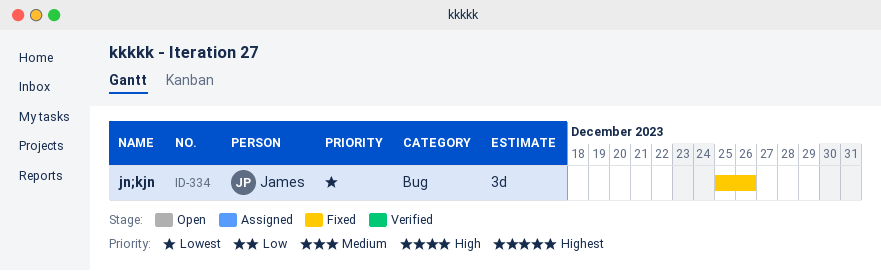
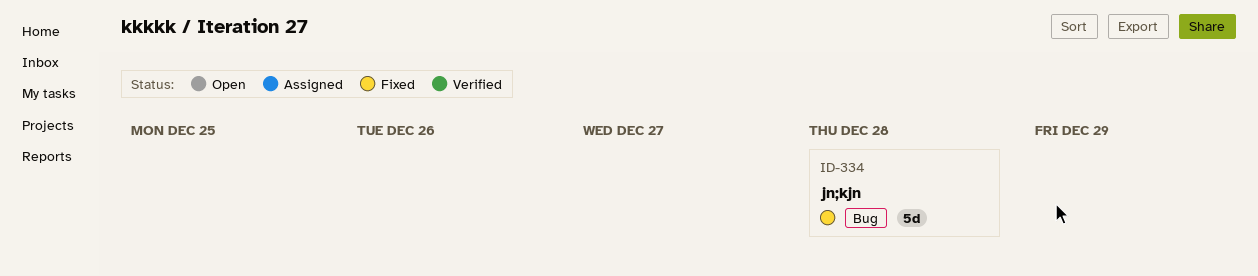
ID-334, estimate: 3d -> 5d
ID-334, due: Dec 26 -> Dec 28

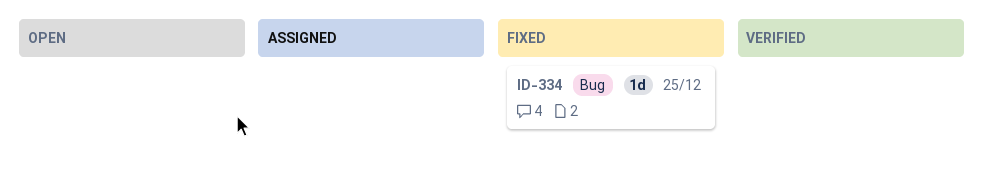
ID-334, estimate: 5d -> 1d
ID-334, due: Dec 28 -> Dec 25

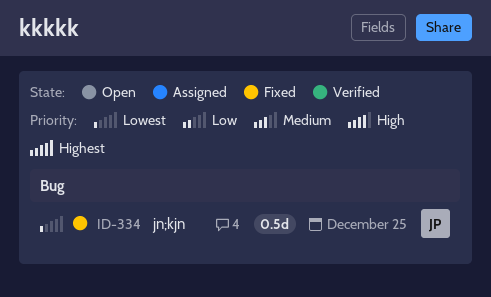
ID-334, estimate: 1d -> 0.5d

